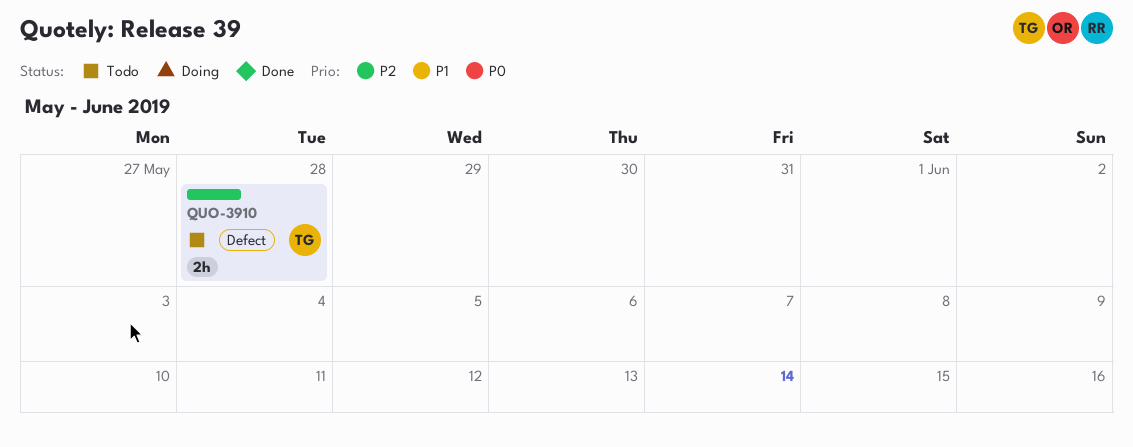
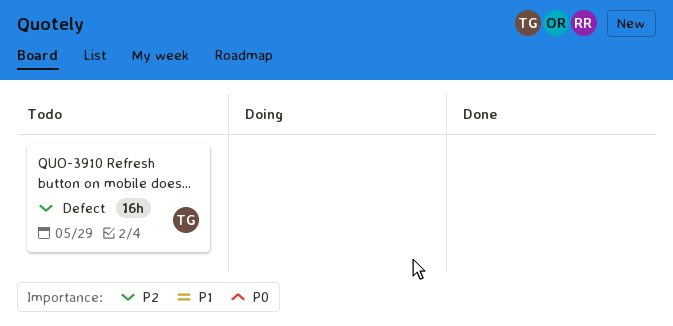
QUO-3910, estimate: 2h -> 16h
QUO-3910, due: May 28 -> May 29

